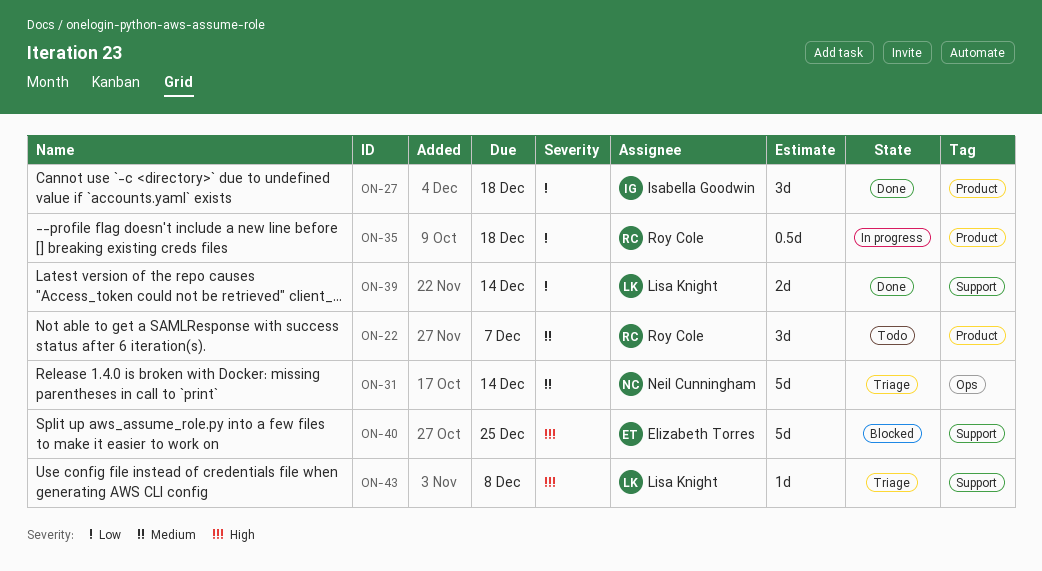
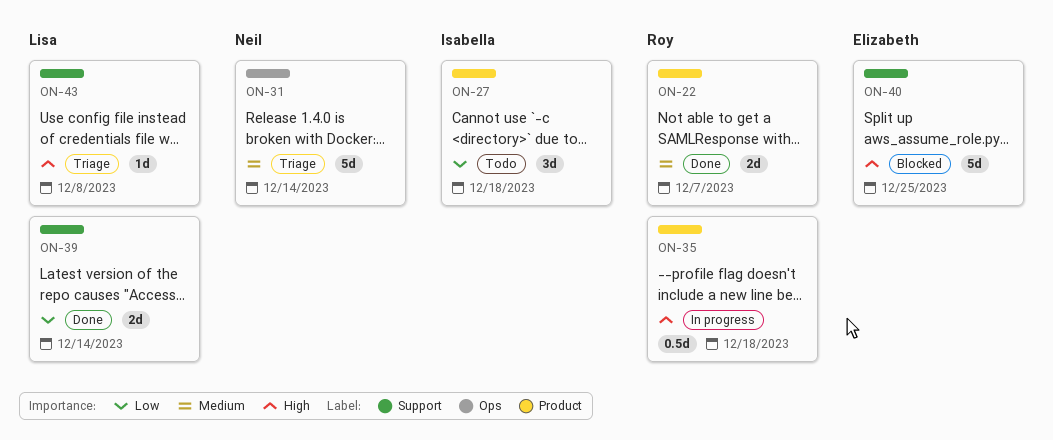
ON-22, status: Todo -> Done
ON-22, estimate: 3d -> 2d
ON-27, status: Done -> Todo
ON-35, priority: Low -> High

